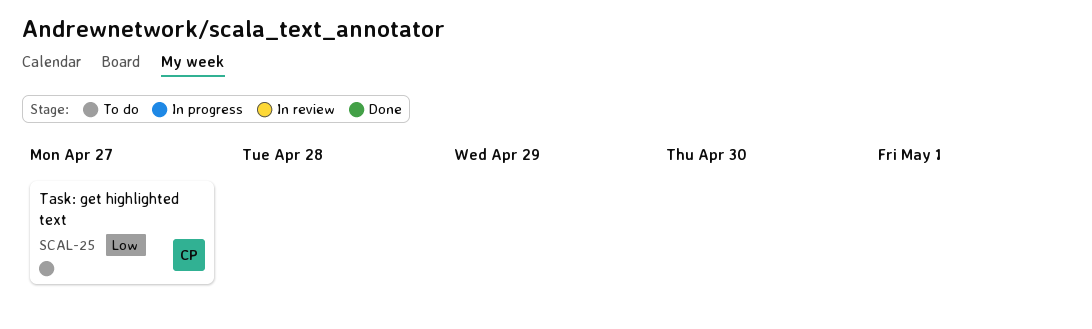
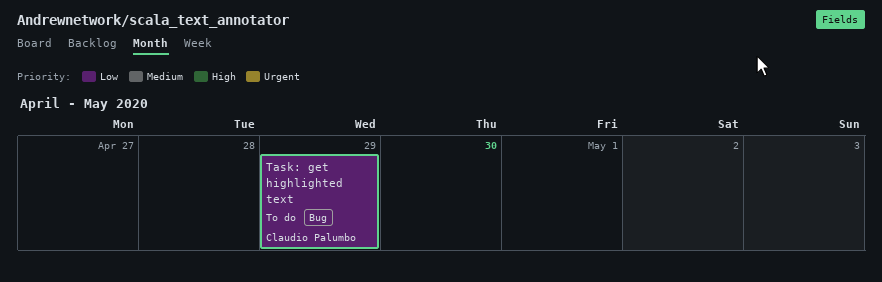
Task: get highlighted text, due: Apr 27 -> Apr 29

